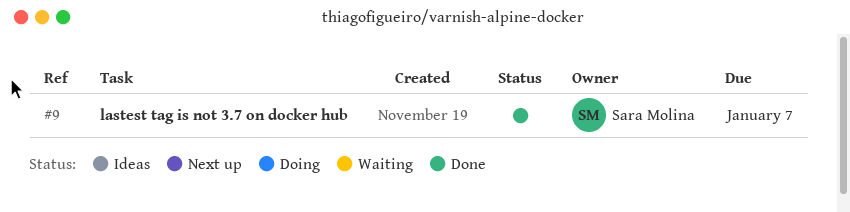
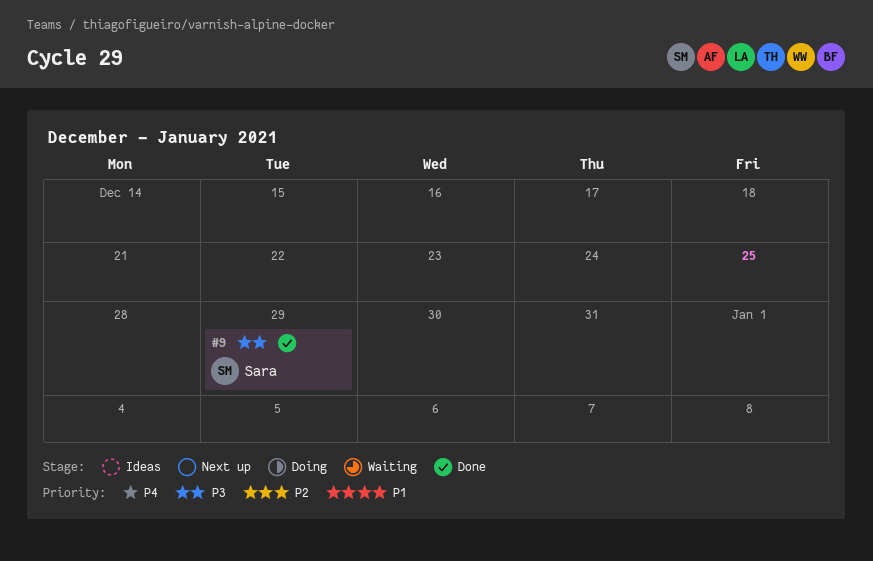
#9, due: Jan 7 -> Dec 29

